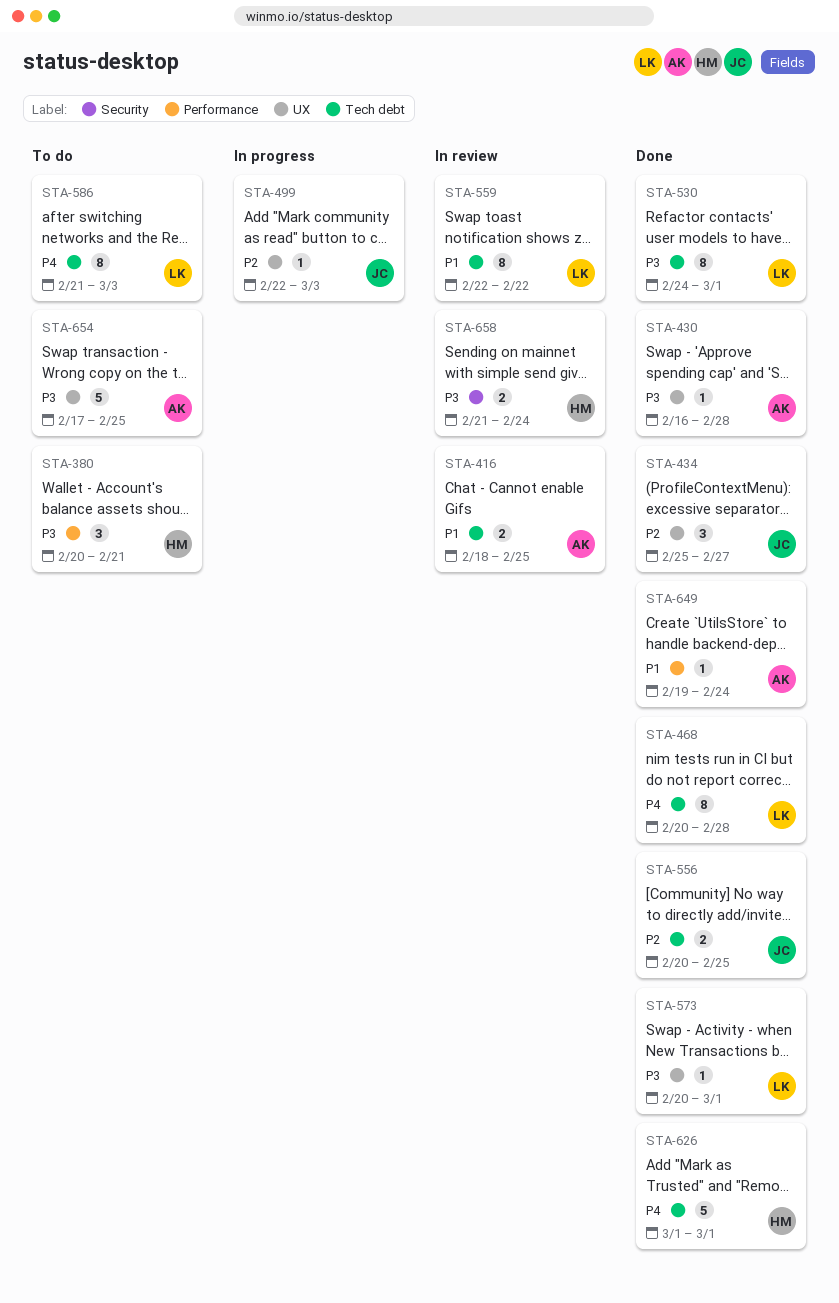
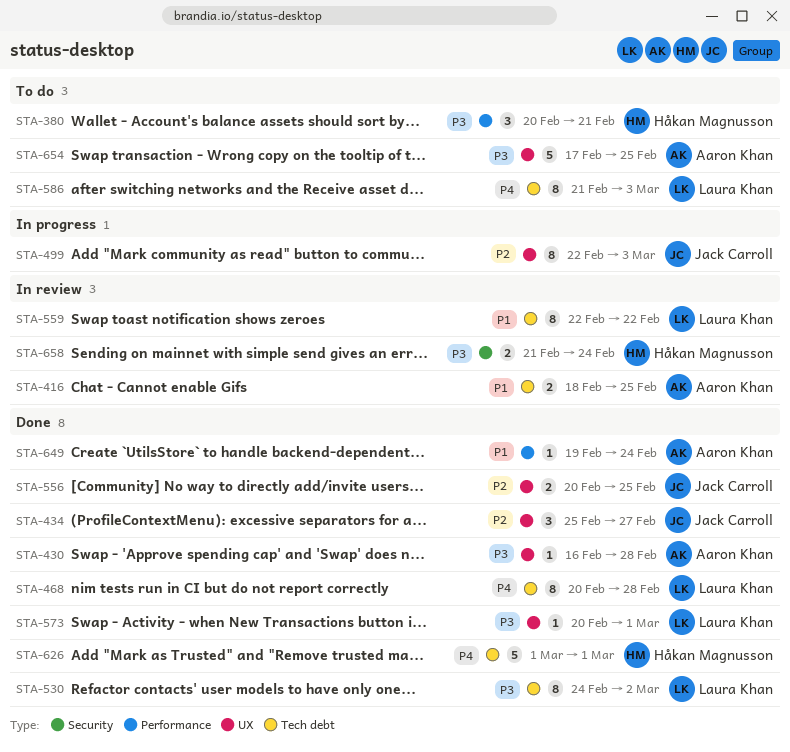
STA-499, estimate: 1 -> 8
STA-530, due: Mar 1 -> Mar 2
STA-556, label: Tech debt -> UX

